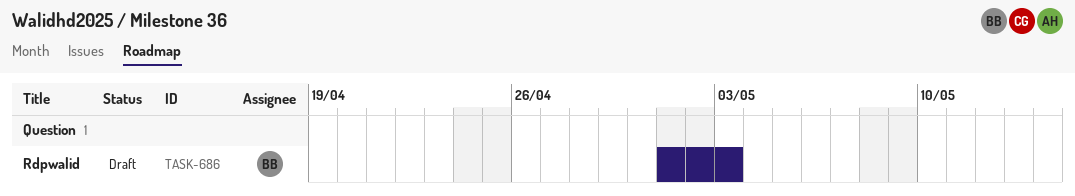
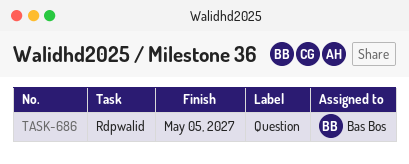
TASK-686, due: May 3 -> May 5

